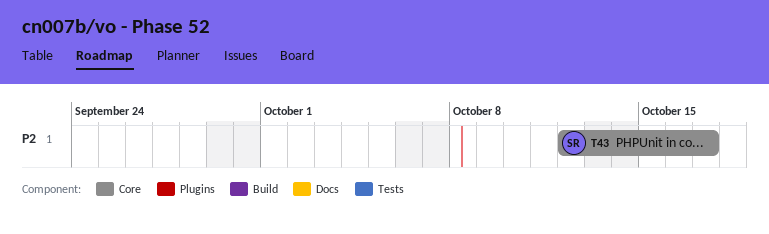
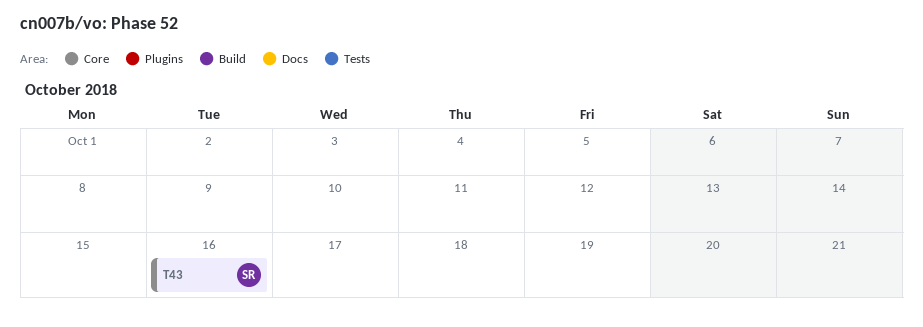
T43, due: Oct 17 -> Oct 16

